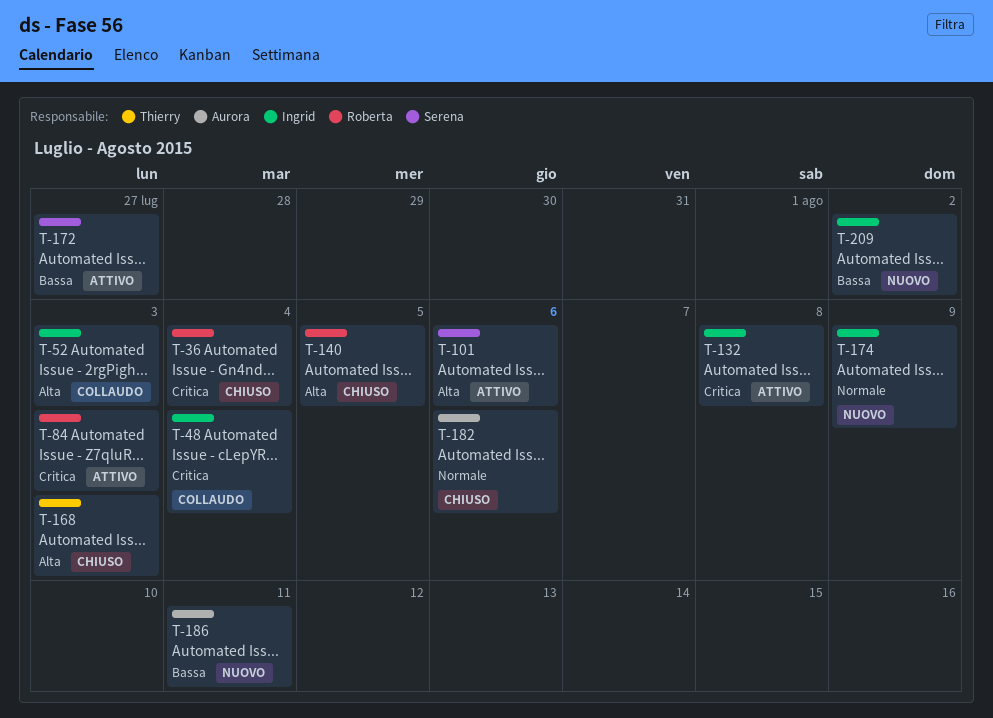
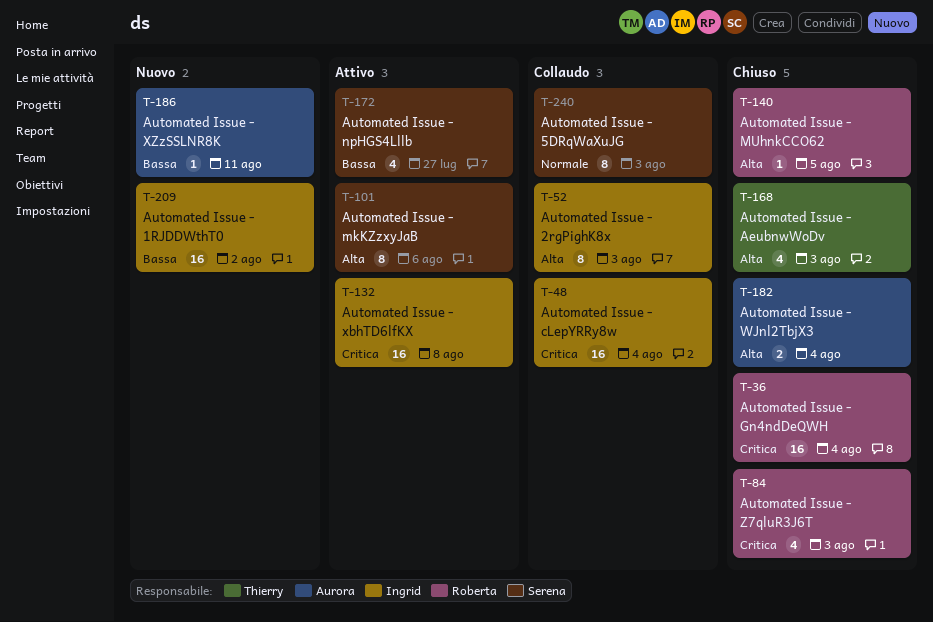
T-84, status: Attivo -> Chiuso
T-174: present -> none
T-182, priority: Normale -> Alta
T-182, due: Aug 6 -> Aug 4
T-240: none -> present

